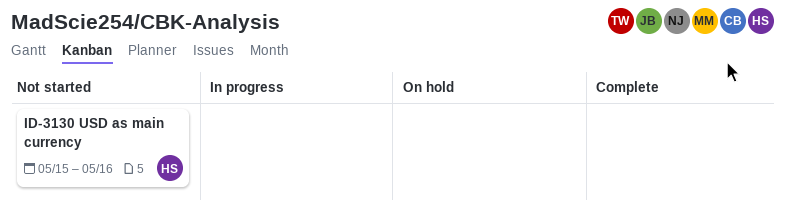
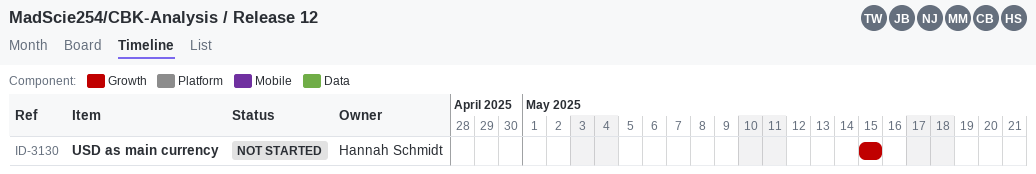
ID-3130, due: May 16 -> May 15

